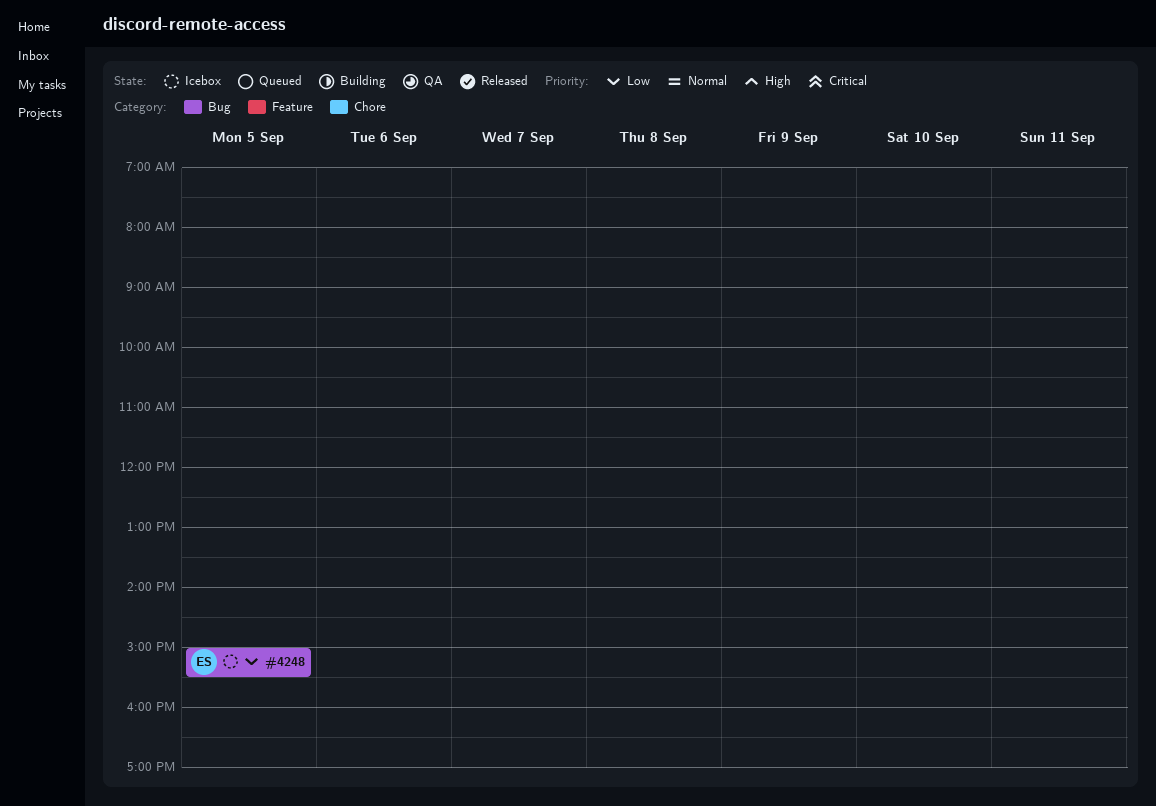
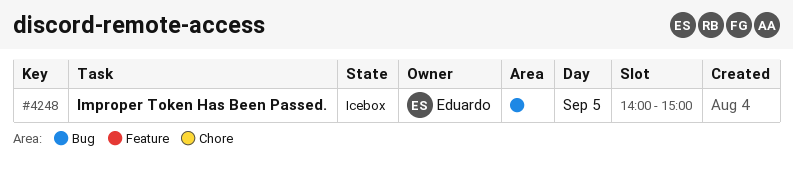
#4248, begins: 15:00 -> 14:00
#4248, ends: 15:30 -> 15:00

